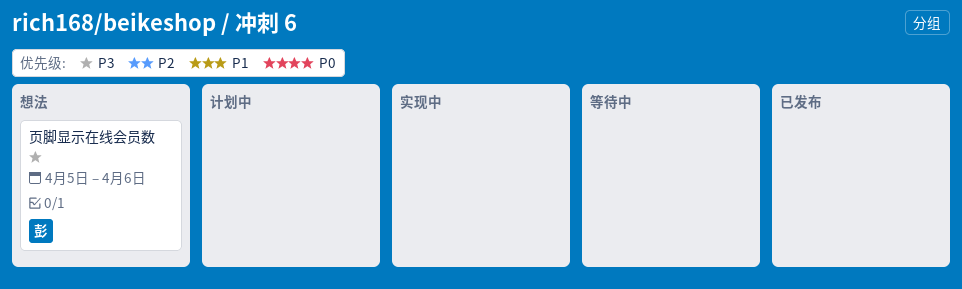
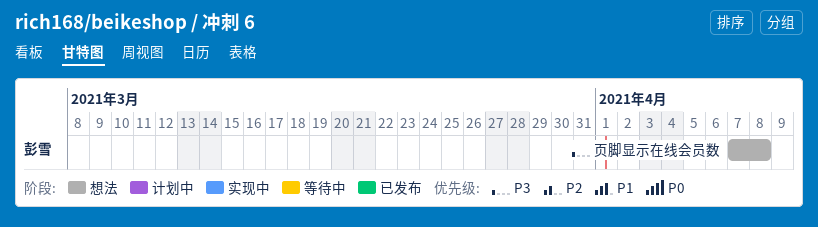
页脚显示在线会员数, start: Apr 5 -> Apr 7
页脚显示在线会员数, due: Apr 6 -> Apr 8

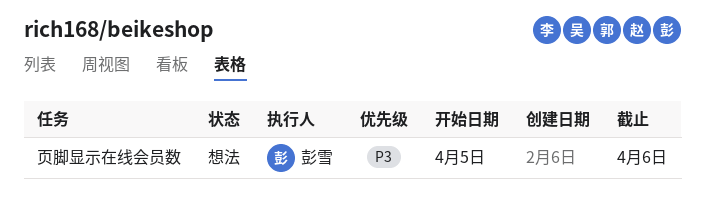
页脚显示在线会员数, start: Apr 7 -> Apr 5
页脚显示在线会员数, due: Apr 8 -> Apr 6

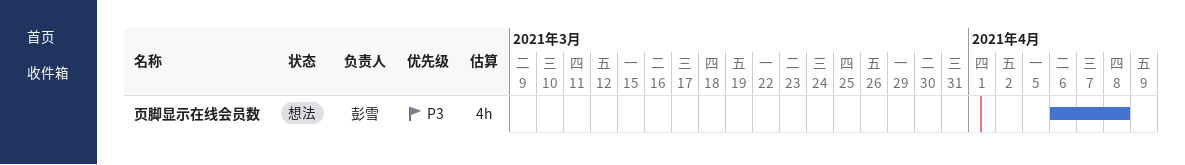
页脚显示在线会员数, start: Apr 5 -> Apr 6
页脚显示在线会员数, due: Apr 6 -> Apr 8

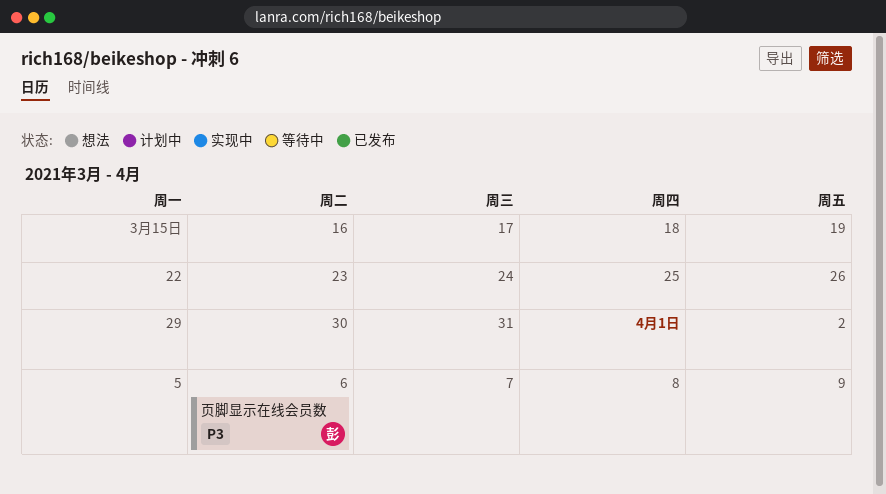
页脚显示在线会员数, due: Apr 8 -> Apr 6

